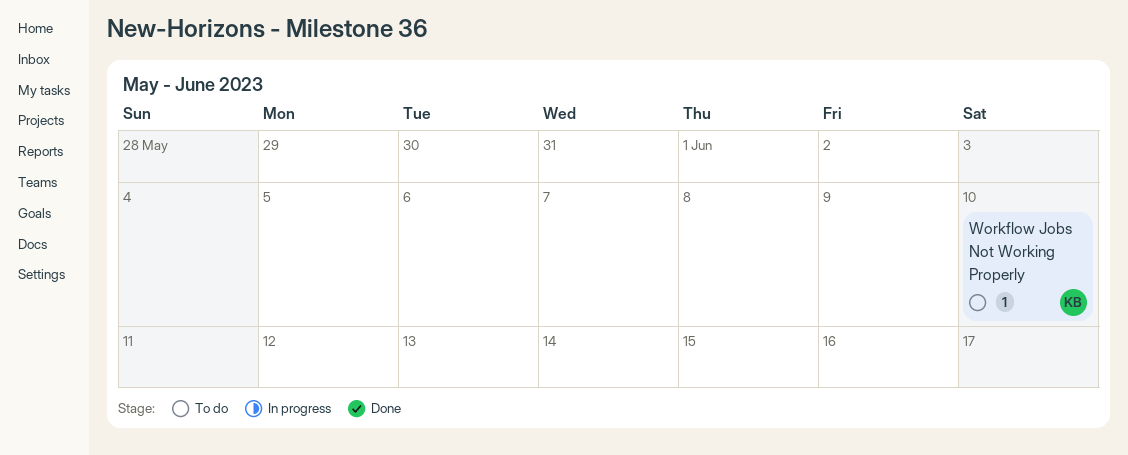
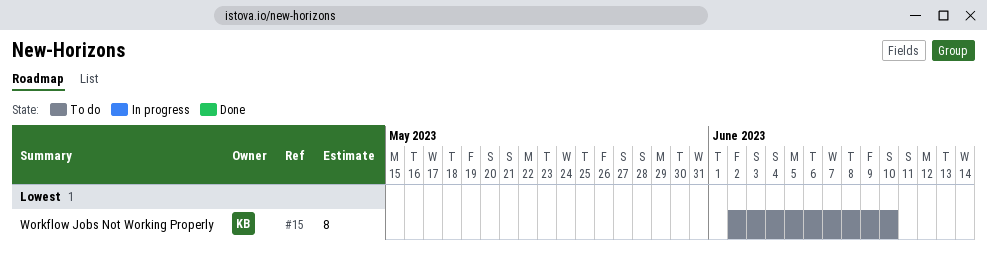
Workflow Jobs Not Working Properly, estimate: 1 -> 8

